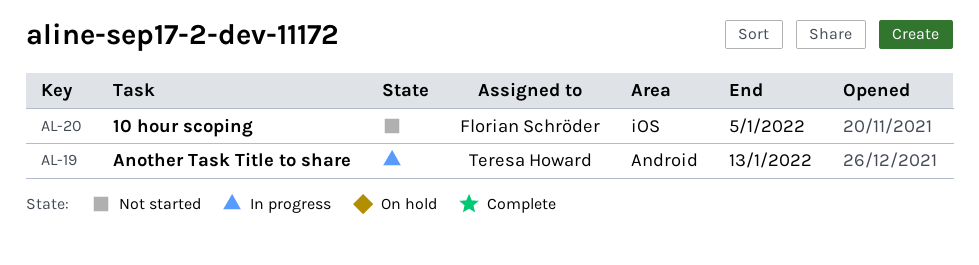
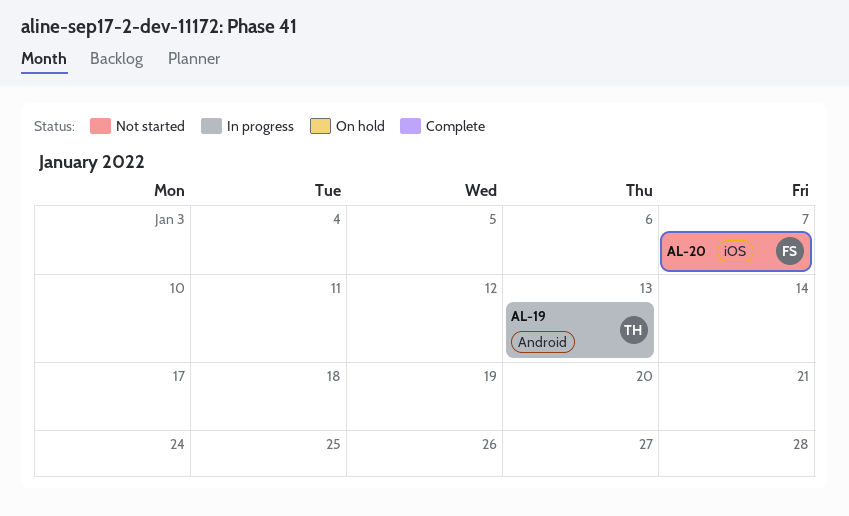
AL-20, due: Jan 5 -> Jan 7

